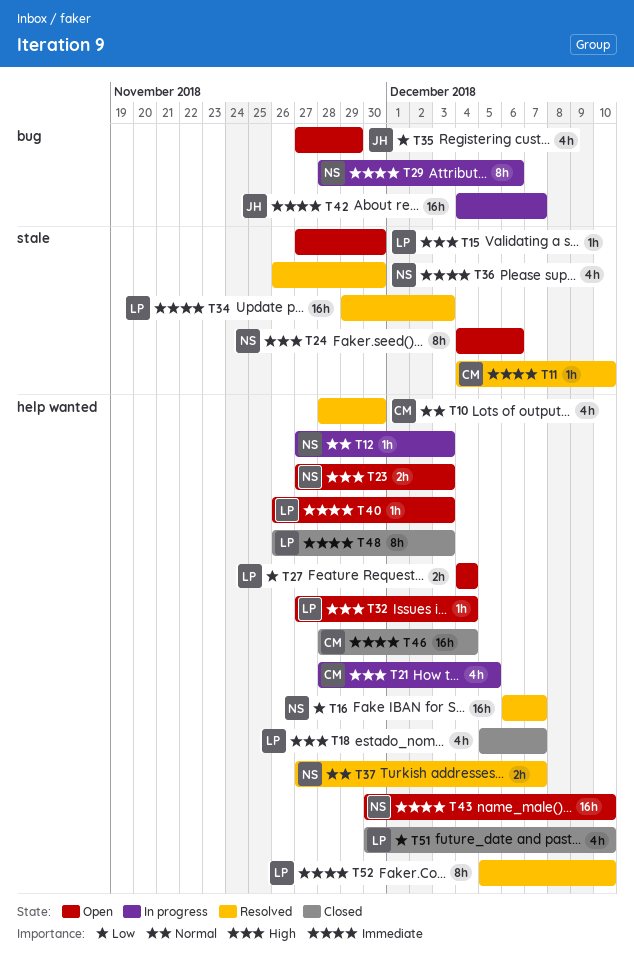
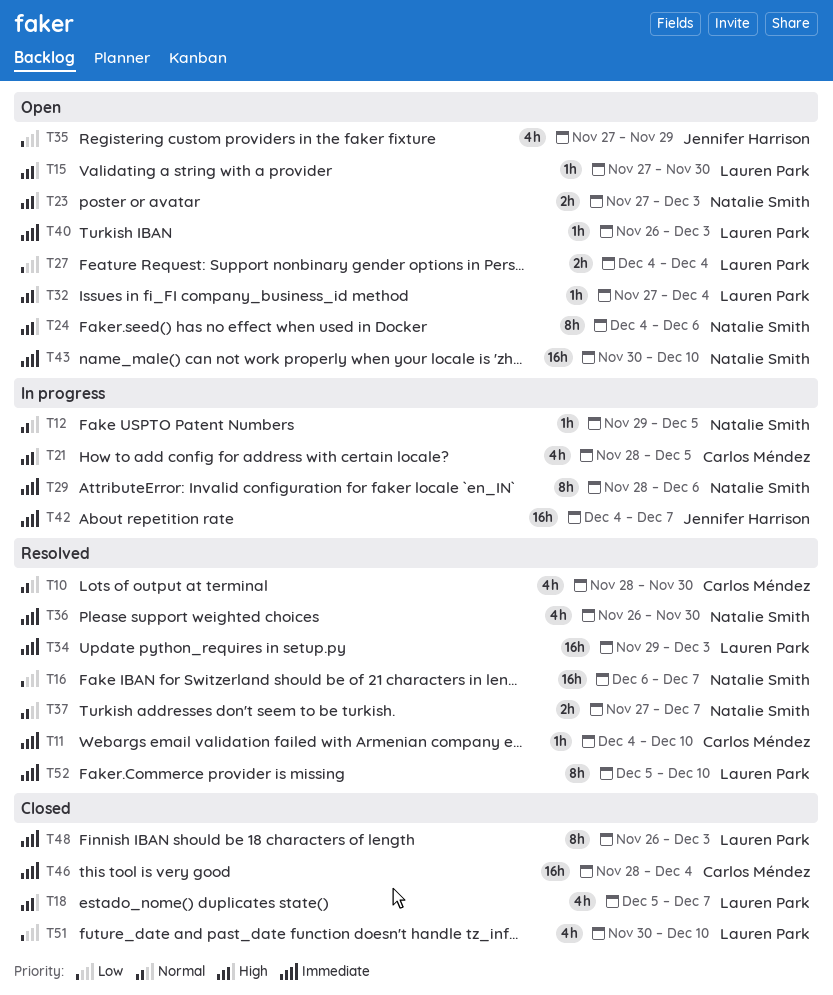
T12, start: Nov 27 -> Nov 29
T12, due: Dec 3 -> Dec 5

